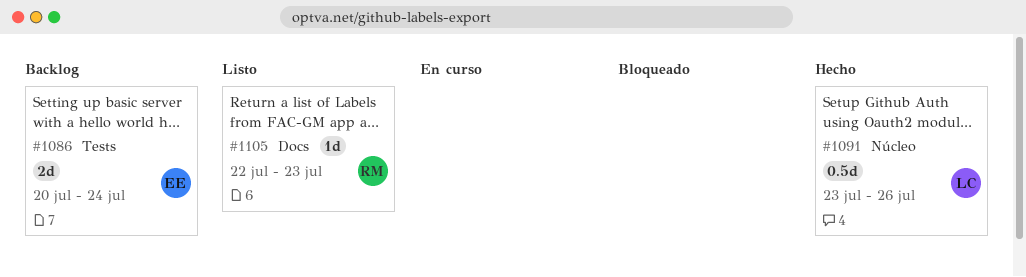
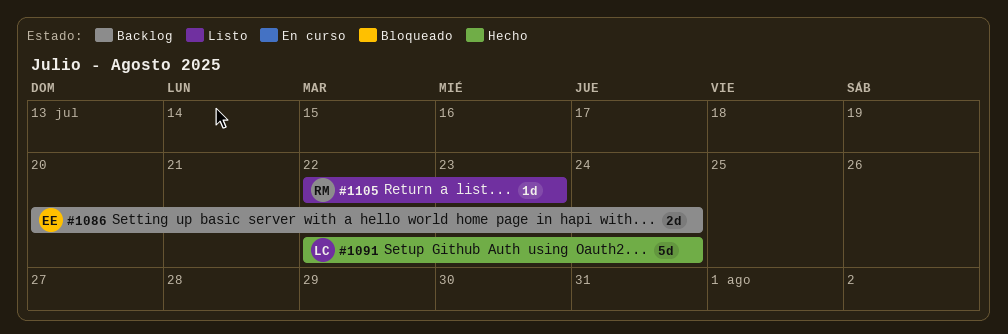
#1091, estimate: 0.5d -> 5d
#1091, start: Jul 23 -> Jul 22
#1091, due: Jul 26 -> Jul 24

